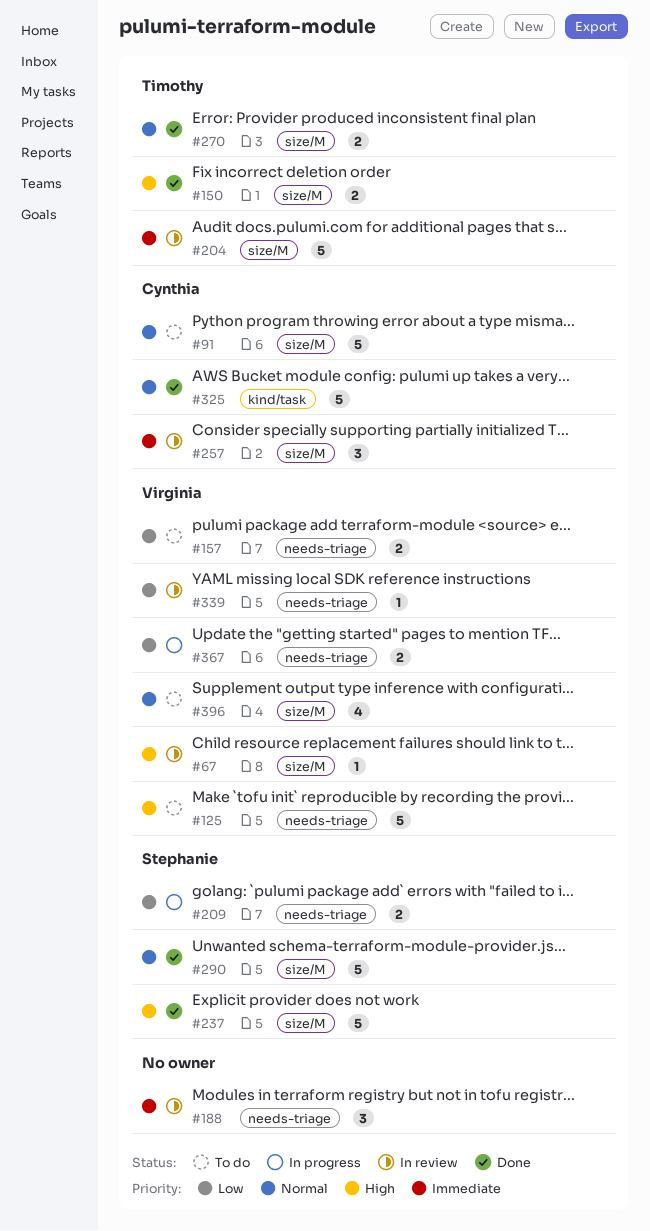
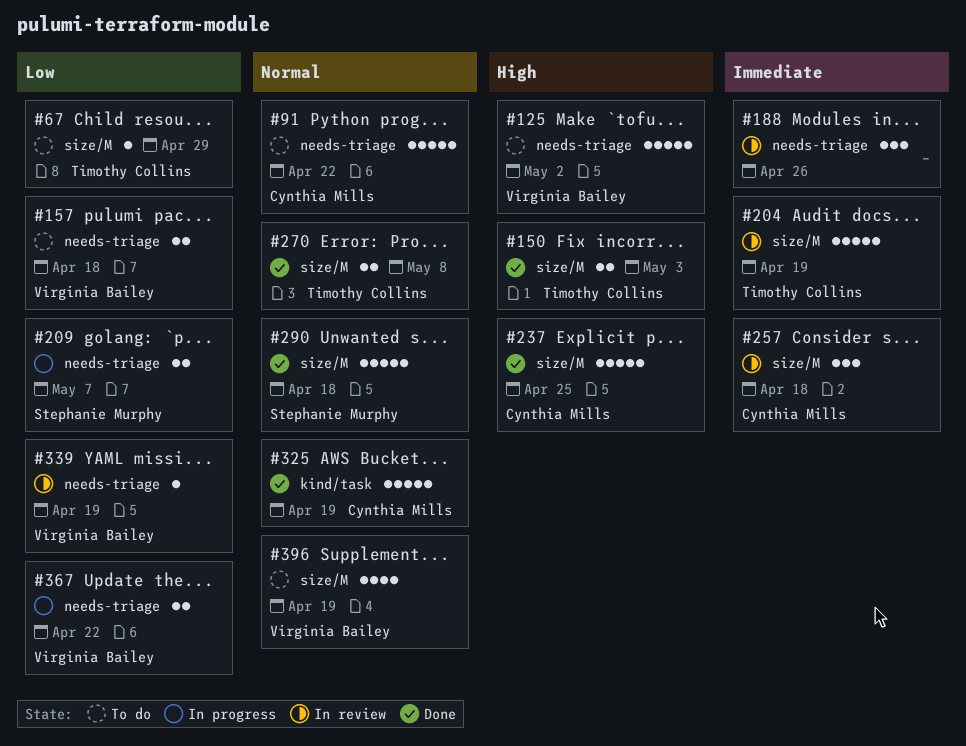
#67, status: In review -> To do
#67, owner: Virginia Bailey -> Timothy Collins
#67, priority: High -> Low
#91, label: size/M -> needs-triage
#237, owner: Stephanie Murphy -> Cynthia Mills

